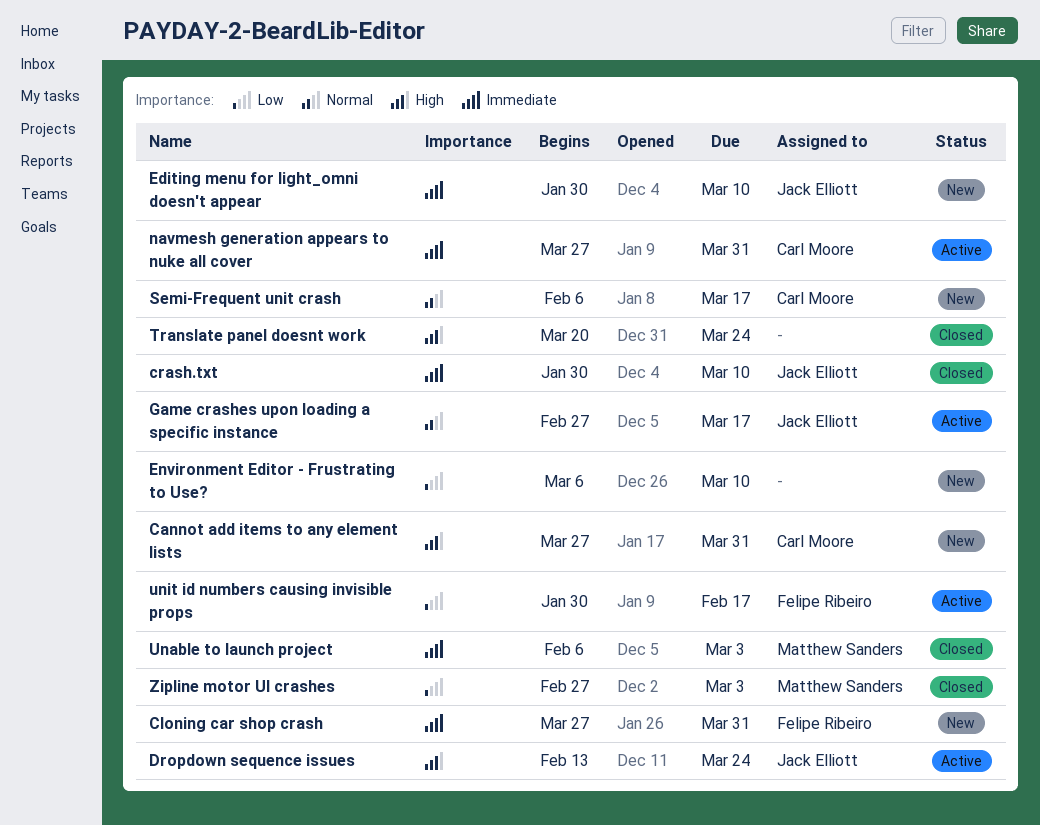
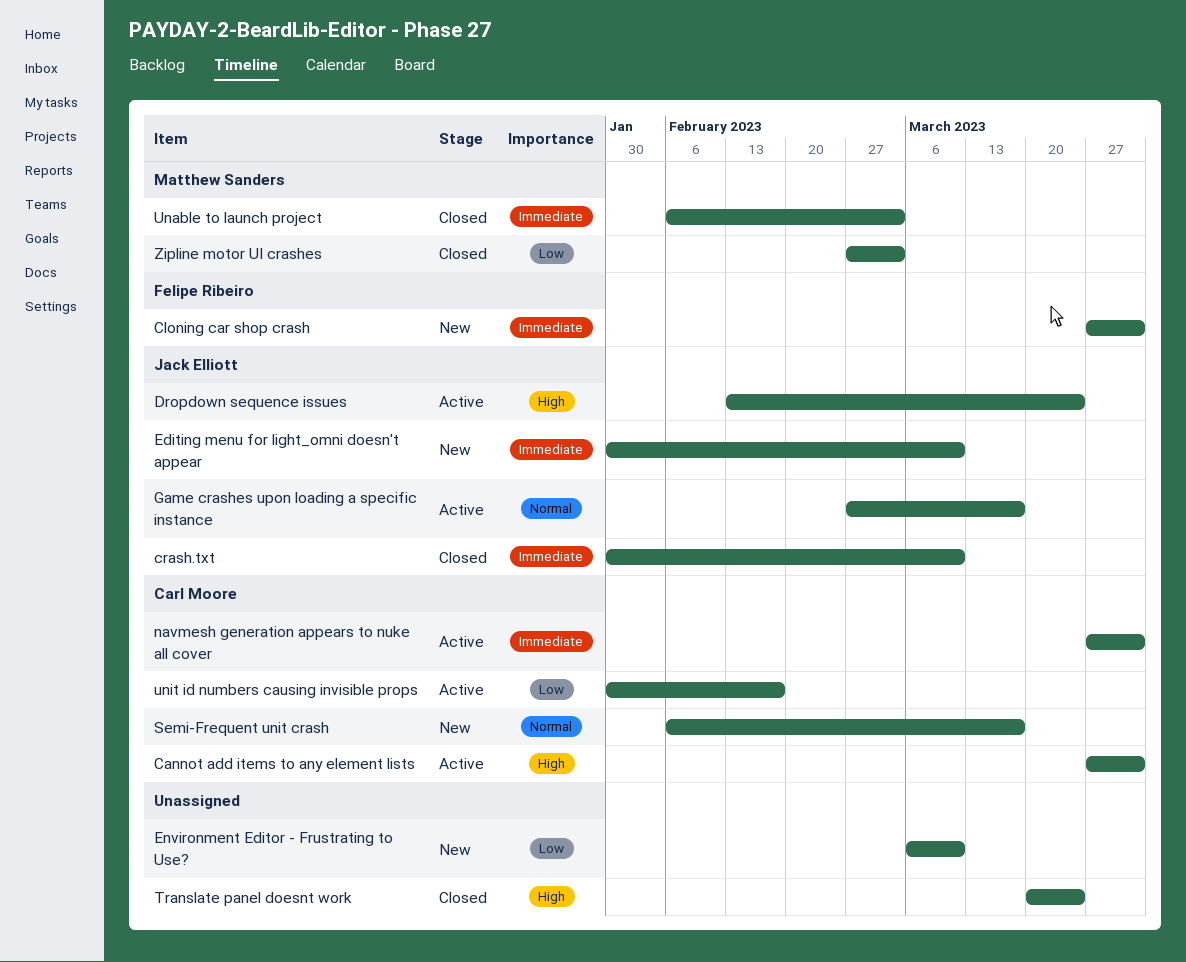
Cannot add items to any element lists, status: New -> Active
unit id numbers causing invisible props, owner: Felipe Ribeiro -> Carl Moore

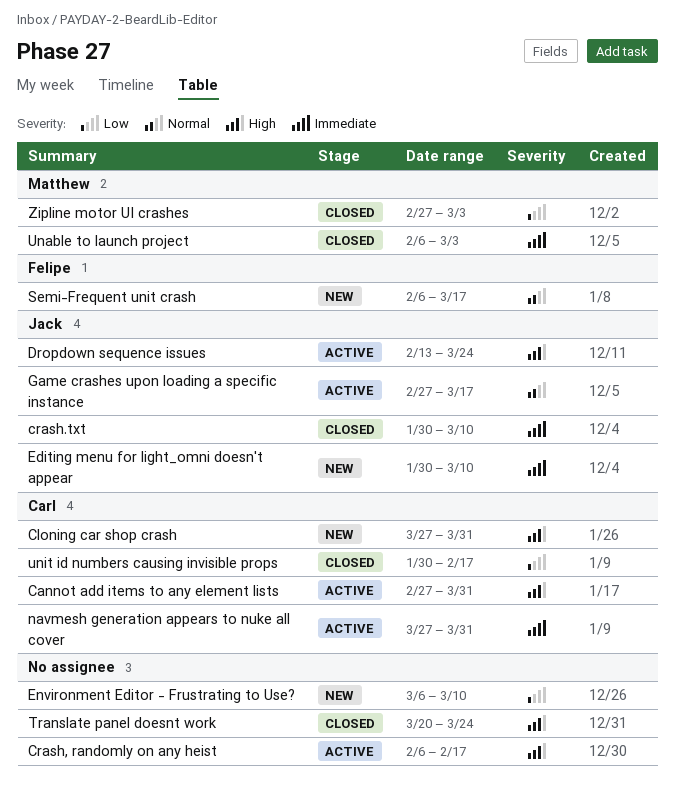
Cannot add items to any element lists, start: Mar 27 -> Feb 27
Cloning car shop crash, owner: Felipe Ribeiro -> Carl Moore
Cloning car shop crash, priority: Immediate -> High
Crash, randomly on any heist: none -> present
Semi-Frequent unit crash, owner: Carl Moore -> Felipe Ribeiro
unit id numbers causing invisible props, status: Active -> Closed

